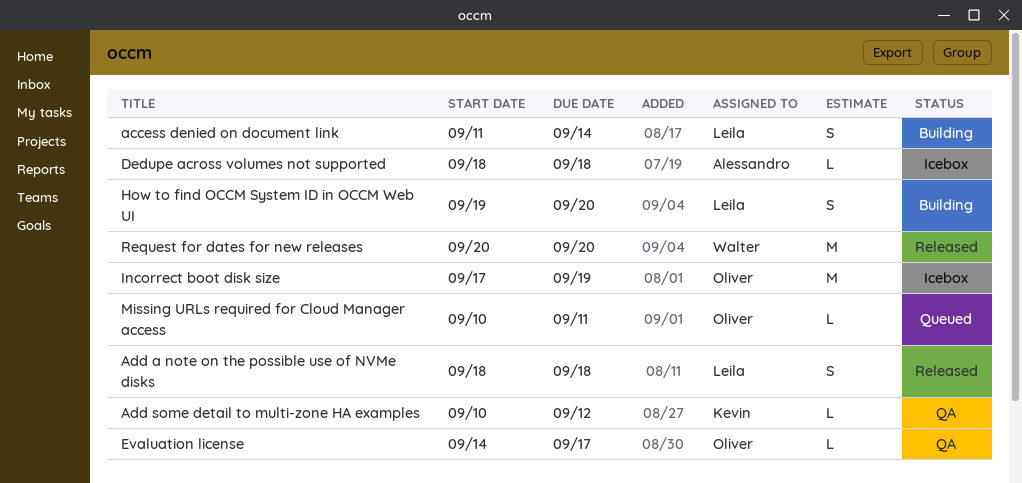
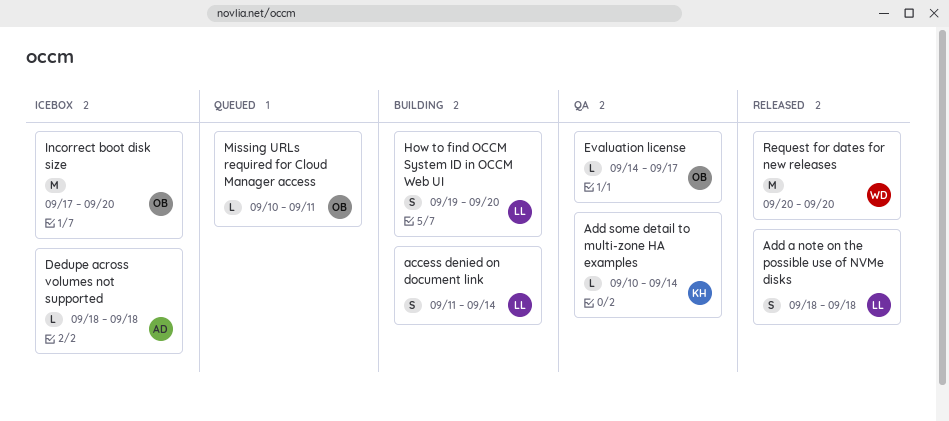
Add some detail to multi-zone HA examples, due: Sep 12 -> Sep 14
Incorrect boot disk size, due: Sep 19 -> Sep 20

